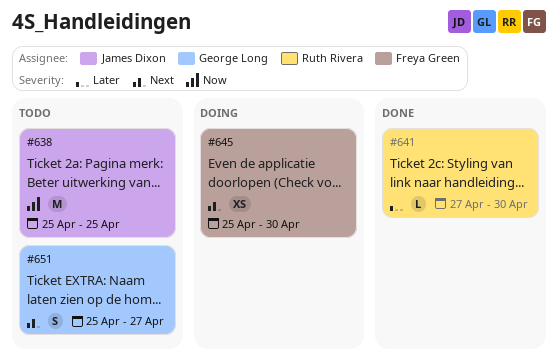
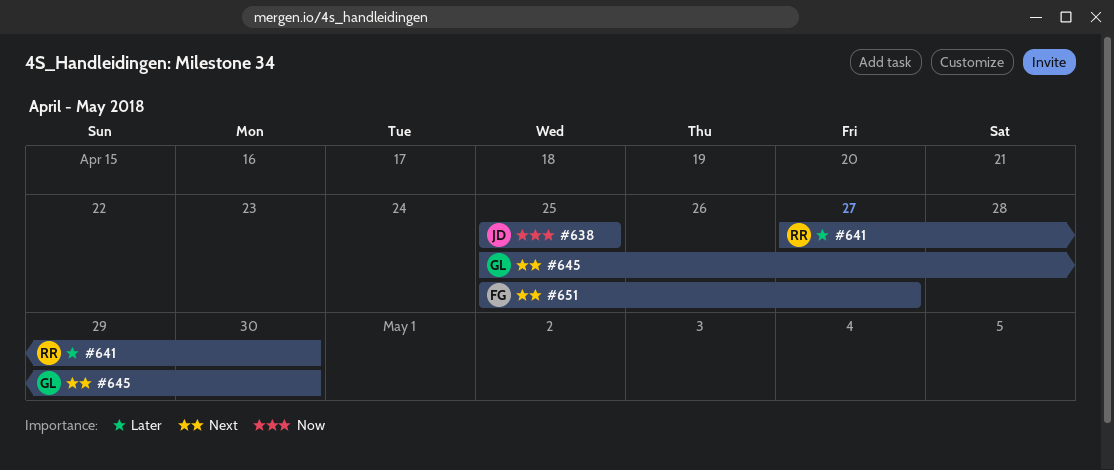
#645, owner: Freya Green -> George Long
#651, owner: George Long -> Freya Green

